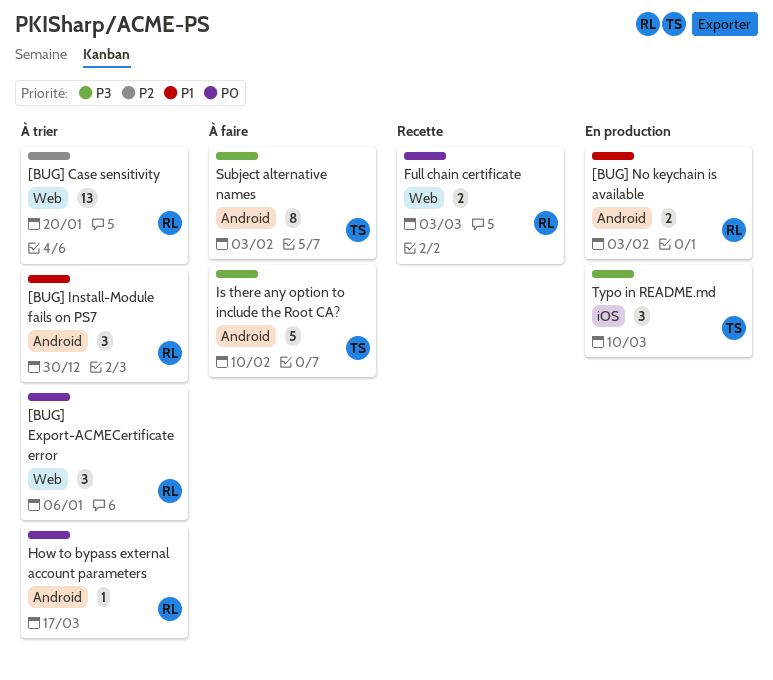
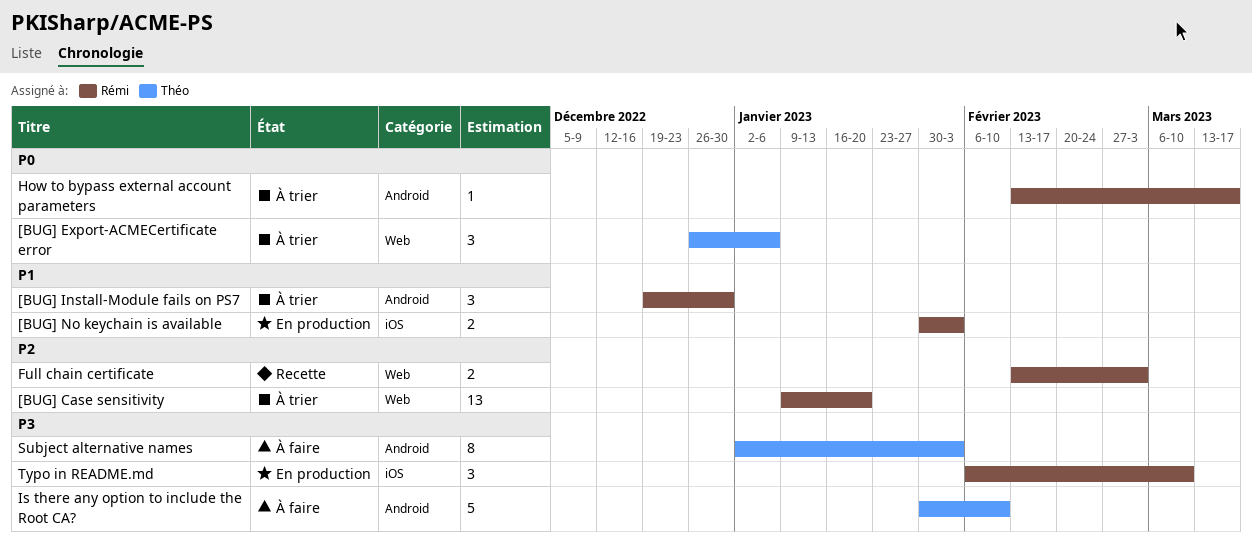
[BUG] Export-ACMECertificate error, owner: Rémi -> Théo
[BUG] No keychain is available, label: Android -> iOS
Full chain certificate, priority: P0 -> P2
Typo in README.md, owner: Théo -> Rémi

